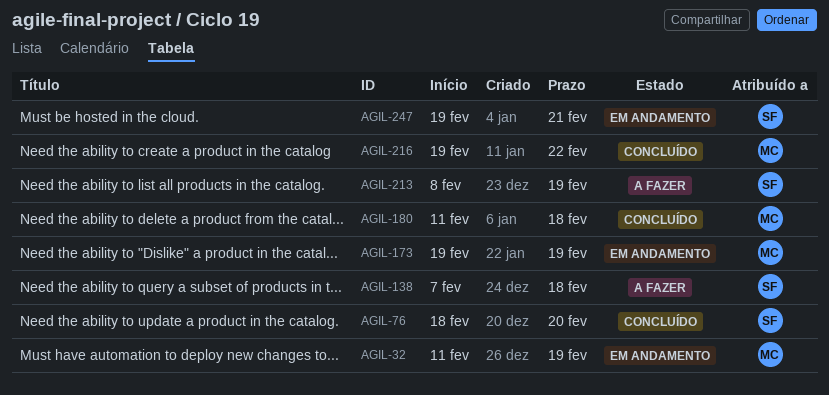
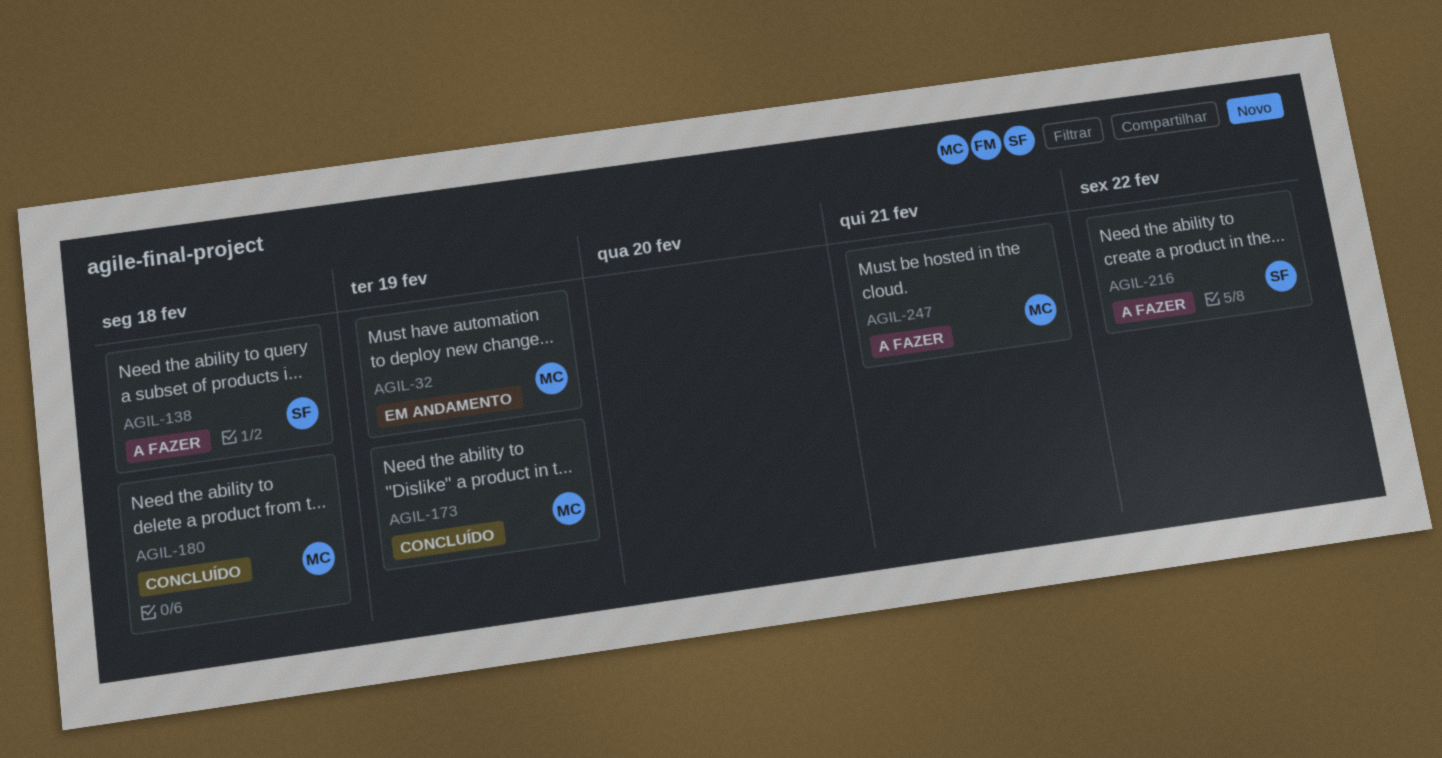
AGIL-76: present -> none
AGIL-173, status: Em andamento -> Concluído
AGIL-213: present -> none
AGIL-216, status: Concluído -> A fazer
AGIL-216, owner: MC -> SF
AGIL-247, status: Em andamento -> A fazer
AGIL-247, owner: SF -> MC

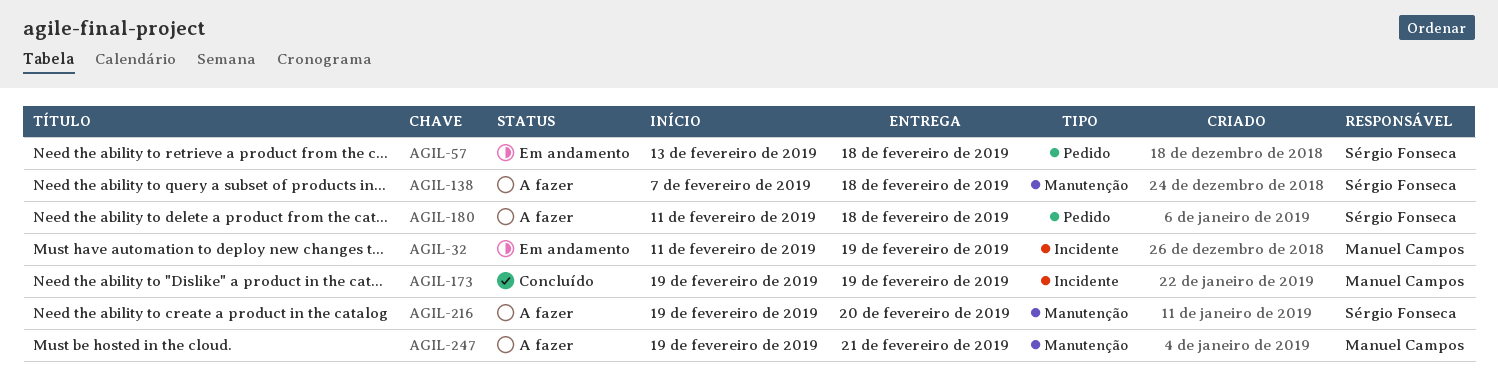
AGIL-57: none -> present
AGIL-180, status: Concluído -> A fazer
AGIL-180, owner: Manuel Campos -> Sérgio Fonseca
AGIL-216, due: Feb 22 -> Feb 20

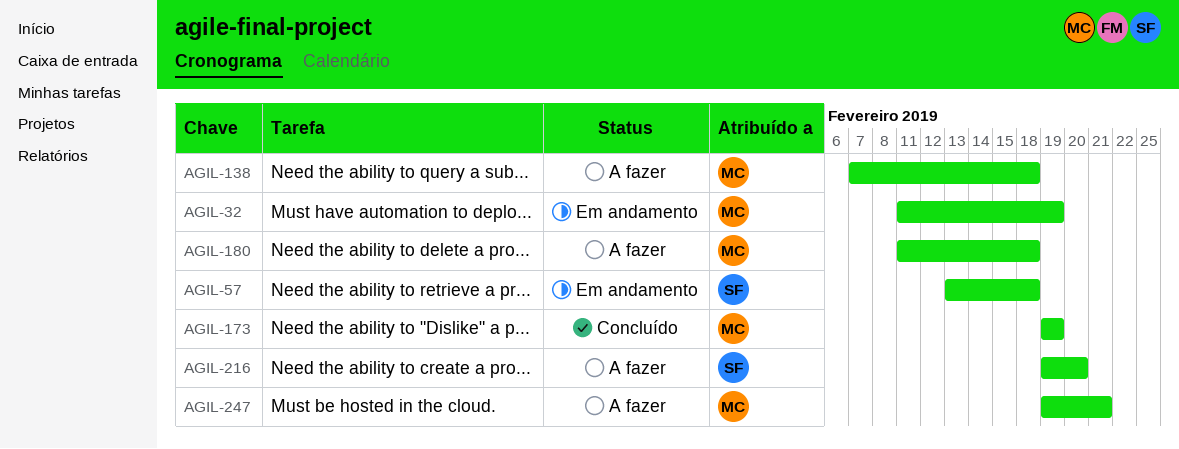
AGIL-138, owner: Sérgio Fonseca -> Manuel Campos
AGIL-180, owner: Sérgio Fonseca -> Manuel Campos

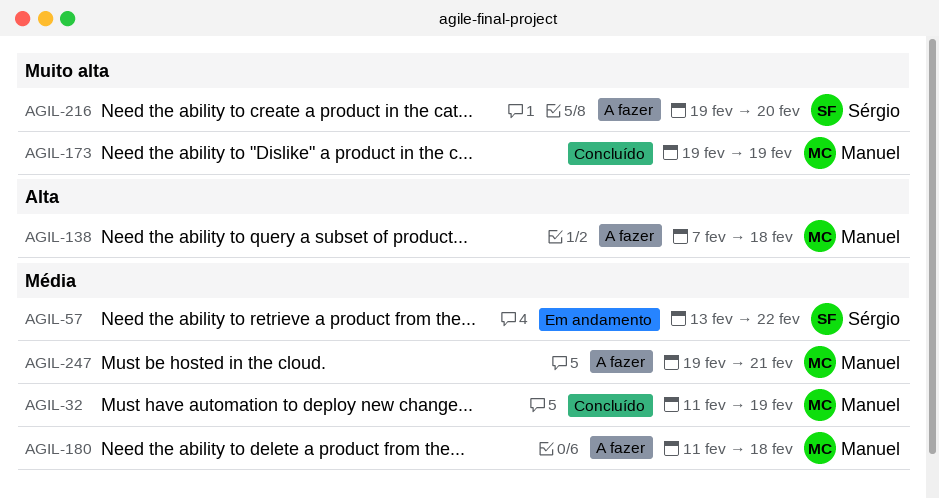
AGIL-32, status: Em andamento -> Concluído
AGIL-57, due: Feb 18 -> Feb 22

